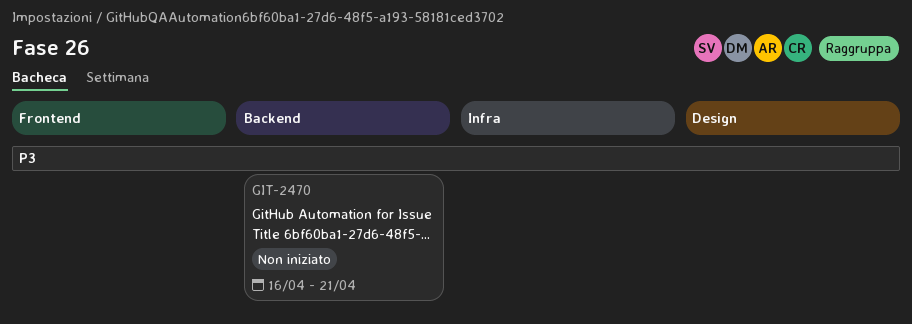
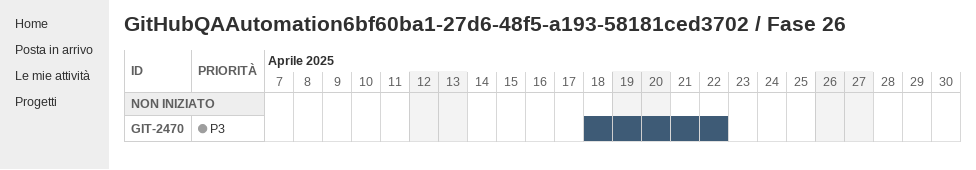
GIT-2470, start: Apr 16 -> Apr 18
GIT-2470, due: Apr 21 -> Apr 22

